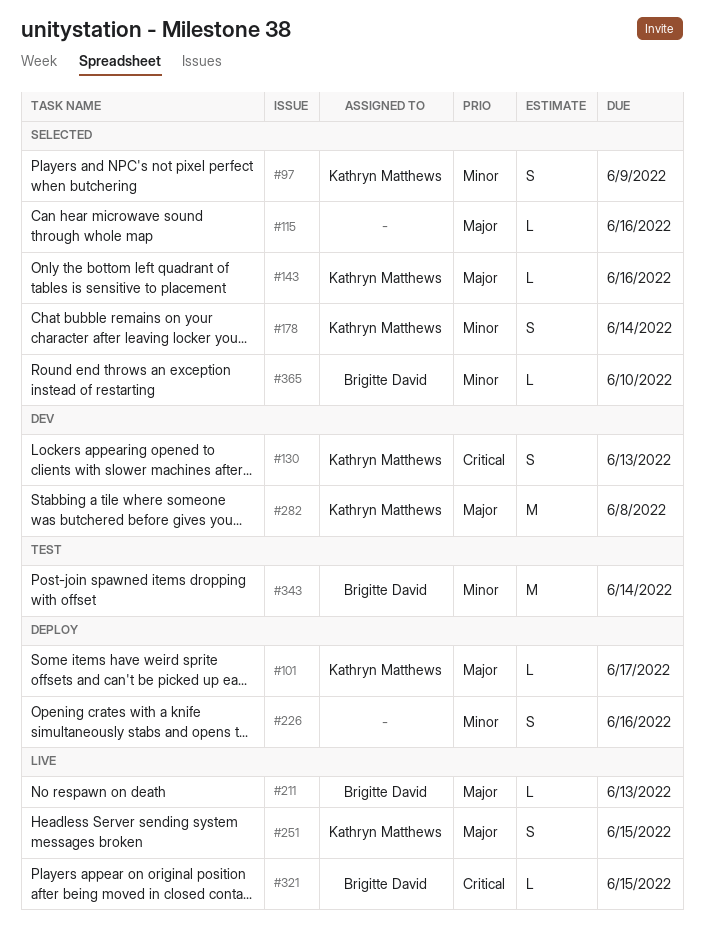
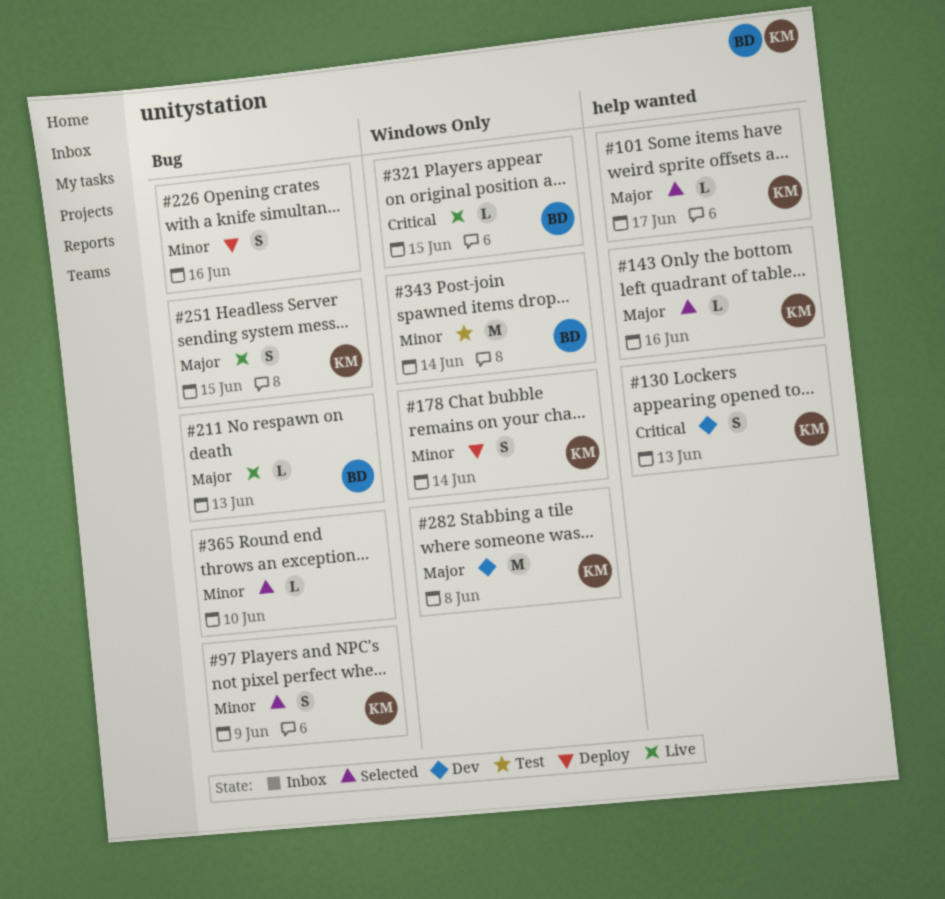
#101, status: Deploy -> Selected
#115: present -> none
#178, status: Selected -> Deploy
#365, owner: Brigitte David -> none

